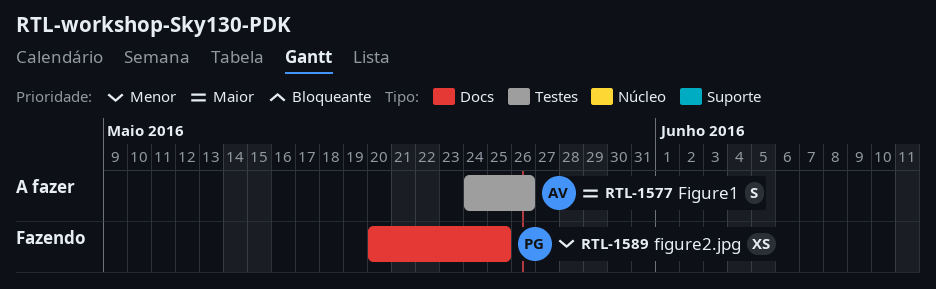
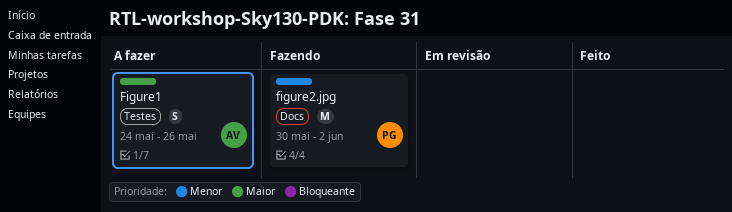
figure2.jpg, estimate: XS -> M
figure2.jpg, start: May 20 -> May 30
figure2.jpg, due: May 25 -> Jun 2

